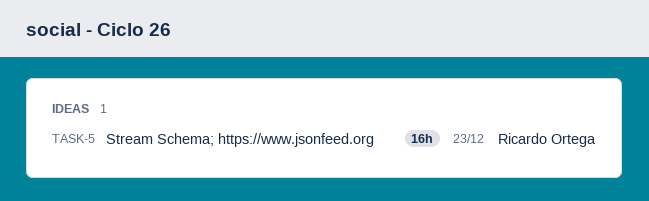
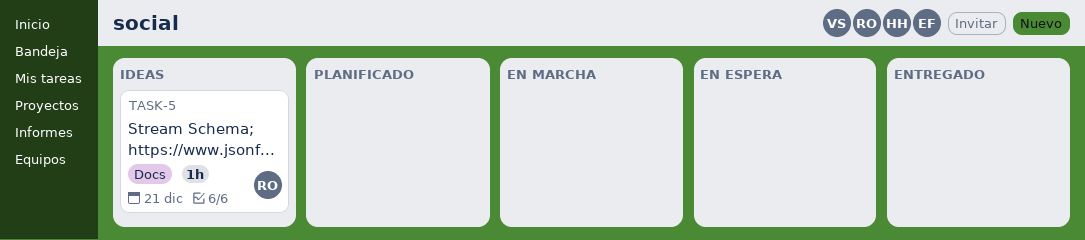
TASK-5, estimate: 16h -> 1h
TASK-5, due: Dec 23 -> Dec 21

